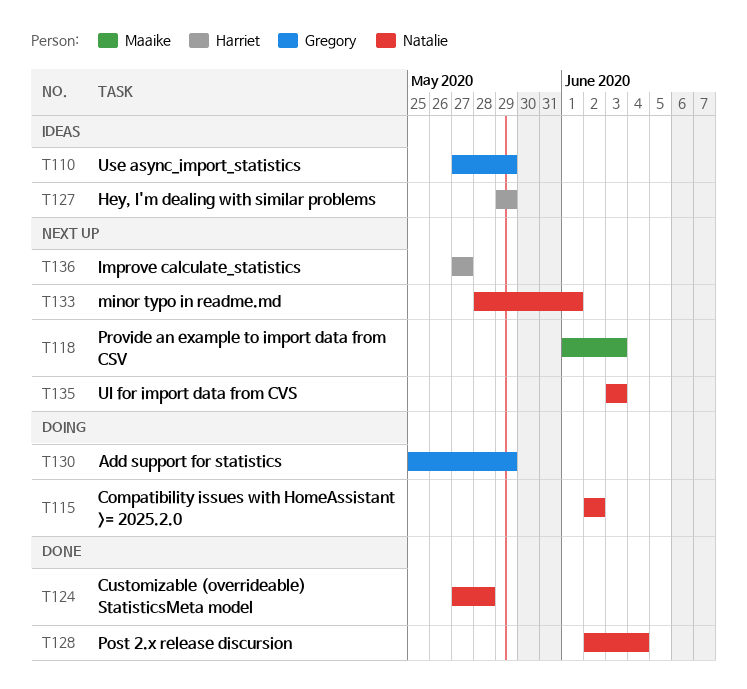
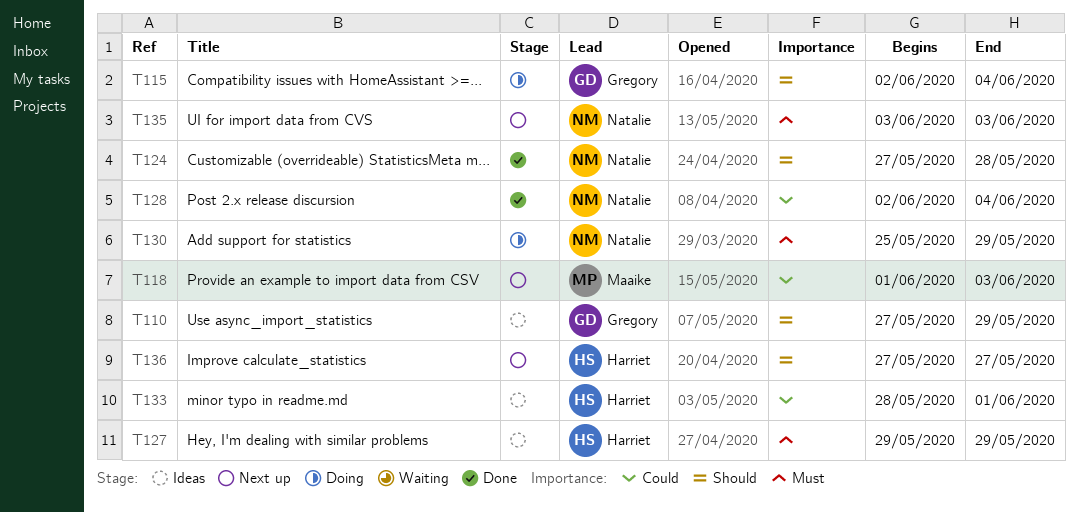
T115, owner: Natalie -> Gregory
T115, due: Jun 2 -> Jun 4
T130, owner: Gregory -> Natalie
T133, status: Next up -> Ideas
T133, owner: Natalie -> Harriet

